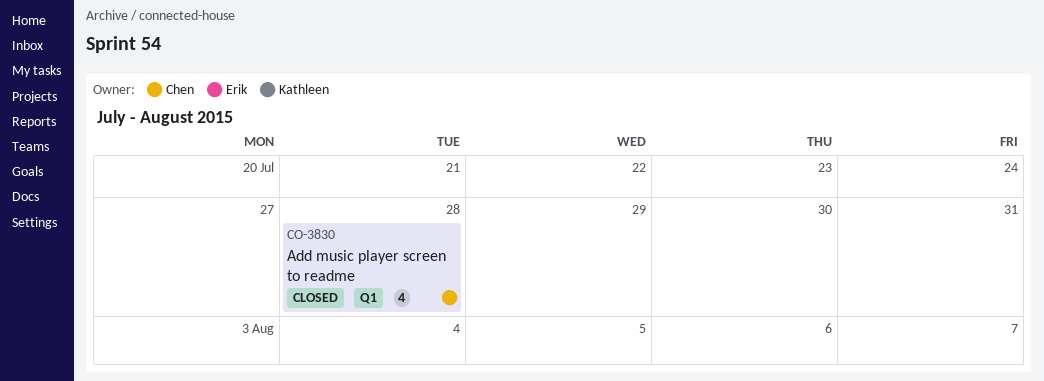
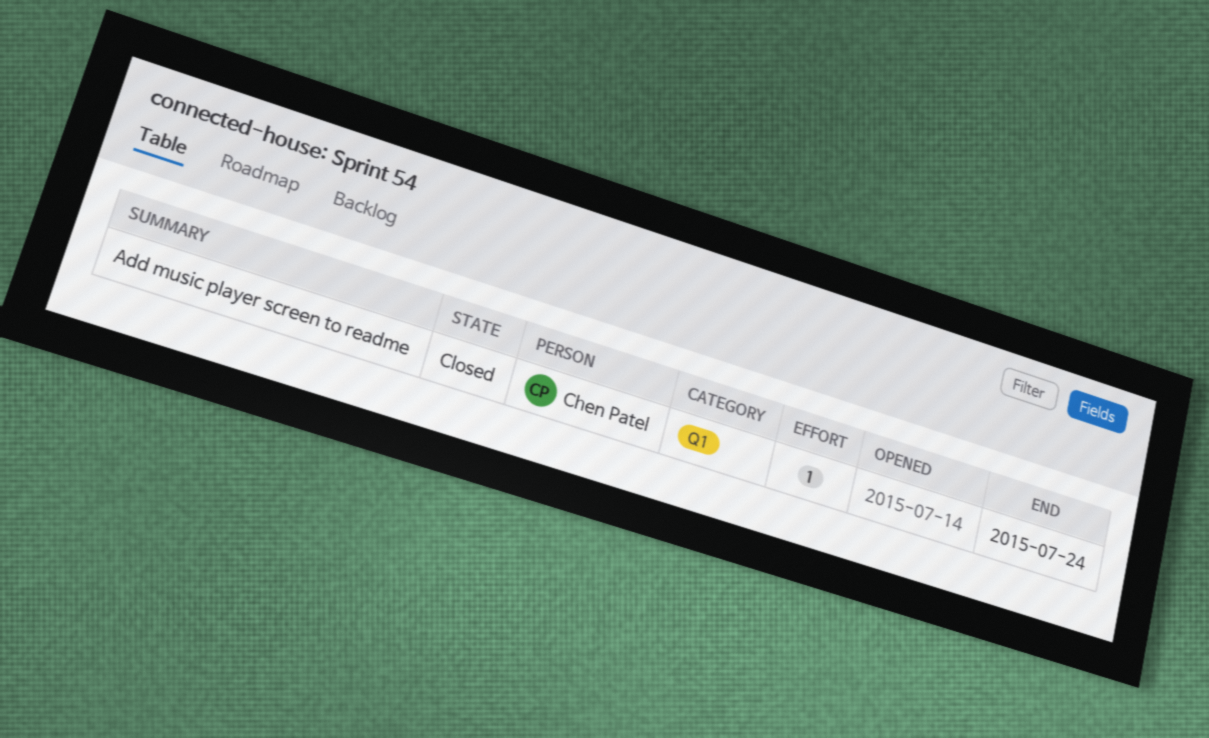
Add music player screen to readme, estimate: 4 -> 1
Add music player screen to readme, due: Jul 28 -> Jul 24

